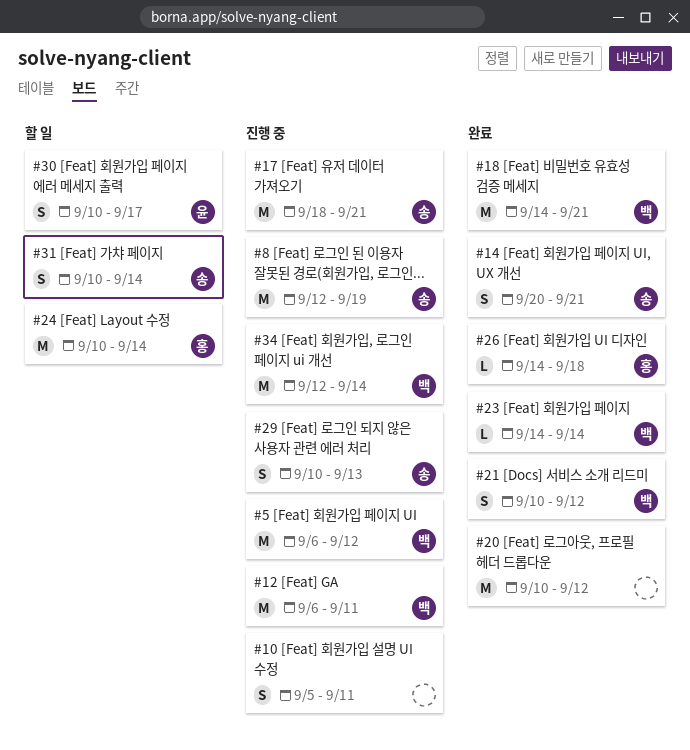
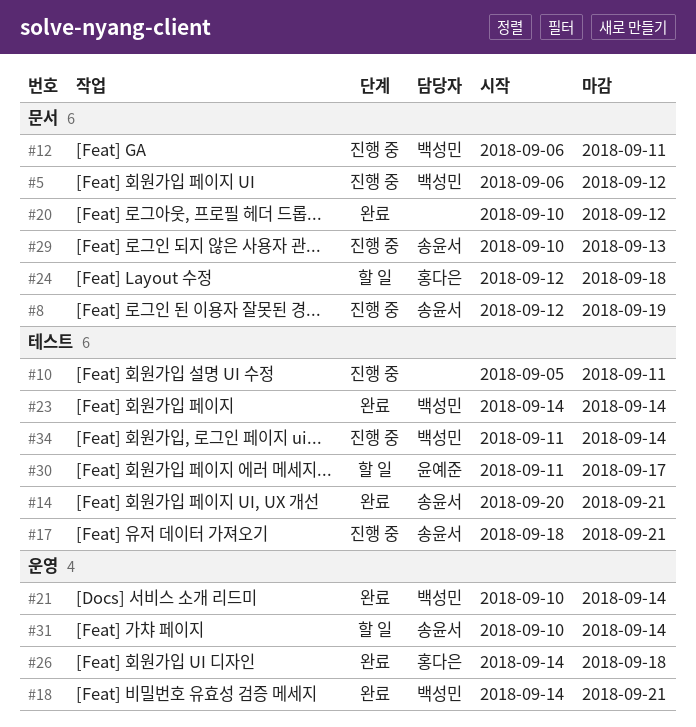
#21, due: Sep 12 -> Sep 14
#24, start: Sep 10 -> Sep 12
#24, due: Sep 14 -> Sep 18
#30, start: Sep 10 -> Sep 11
#34, start: Sep 12 -> Sep 11

